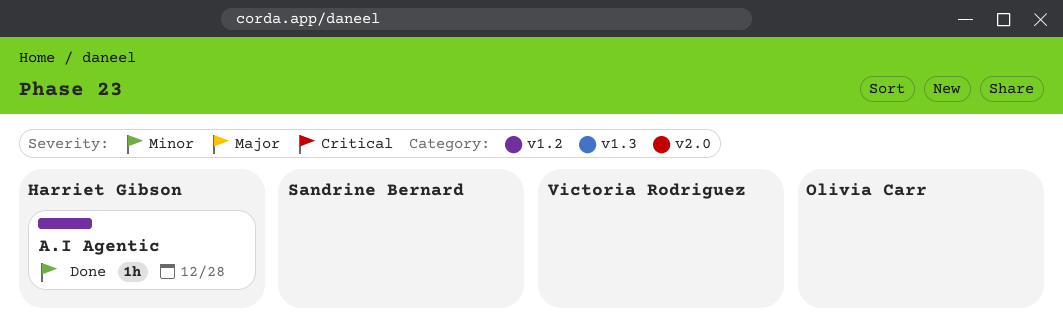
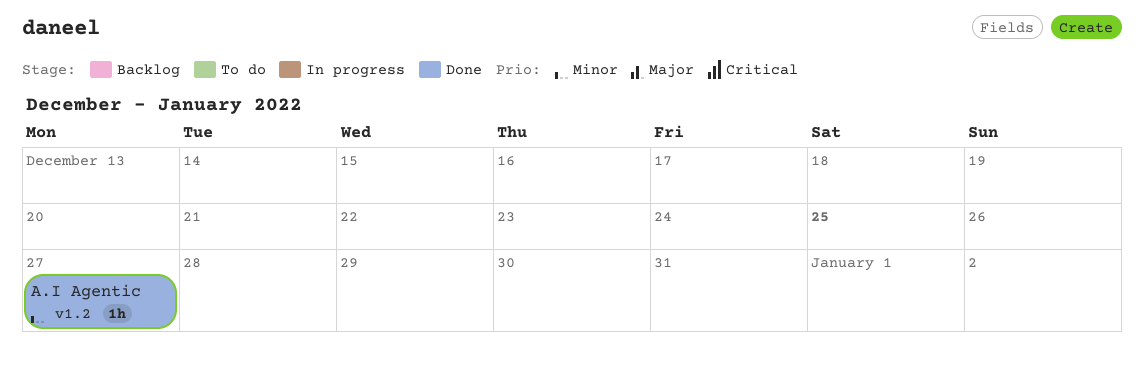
A.I Agentic, due: Dec 28 -> Dec 27

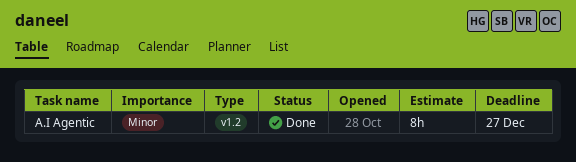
A.I Agentic, estimate: 1h -> 8h

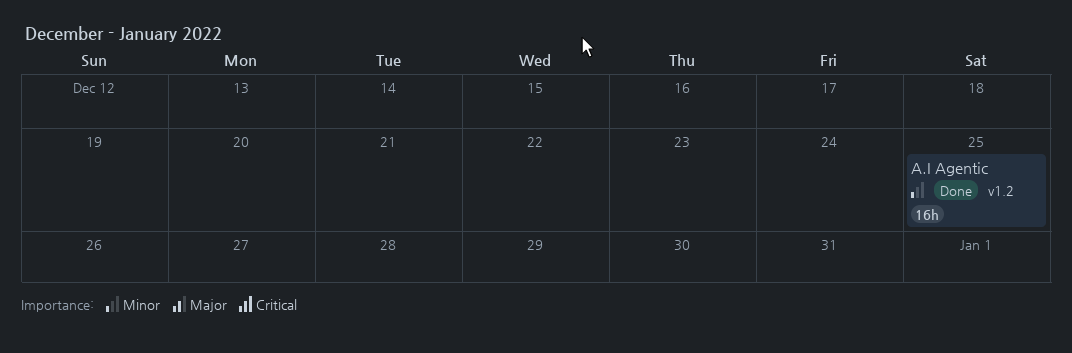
A.I Agentic, estimate: 8h -> 16h
A.I Agentic, due: Dec 27 -> Dec 25

